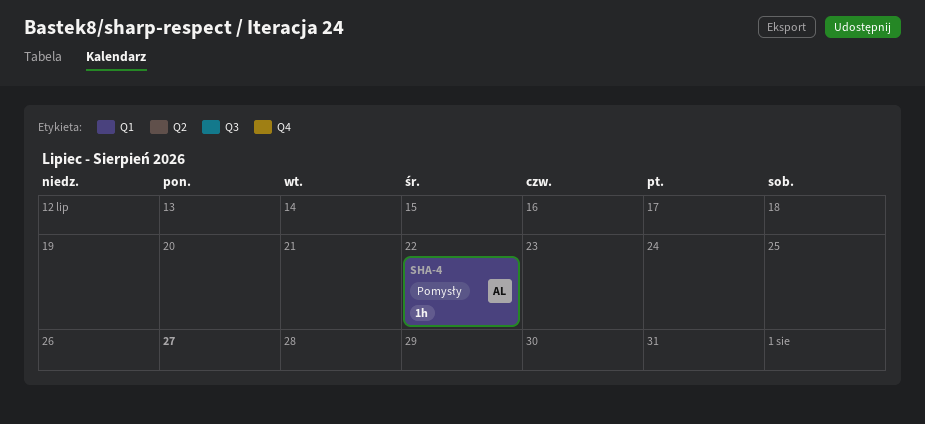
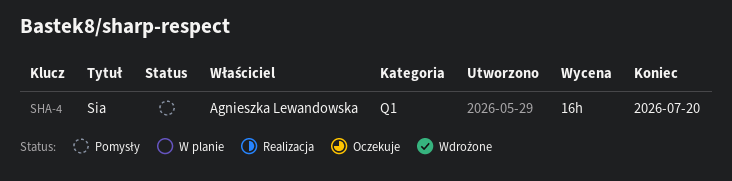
SHA-4, estimate: 1h -> 16h
SHA-4, due: Jul 22 -> Jul 20

